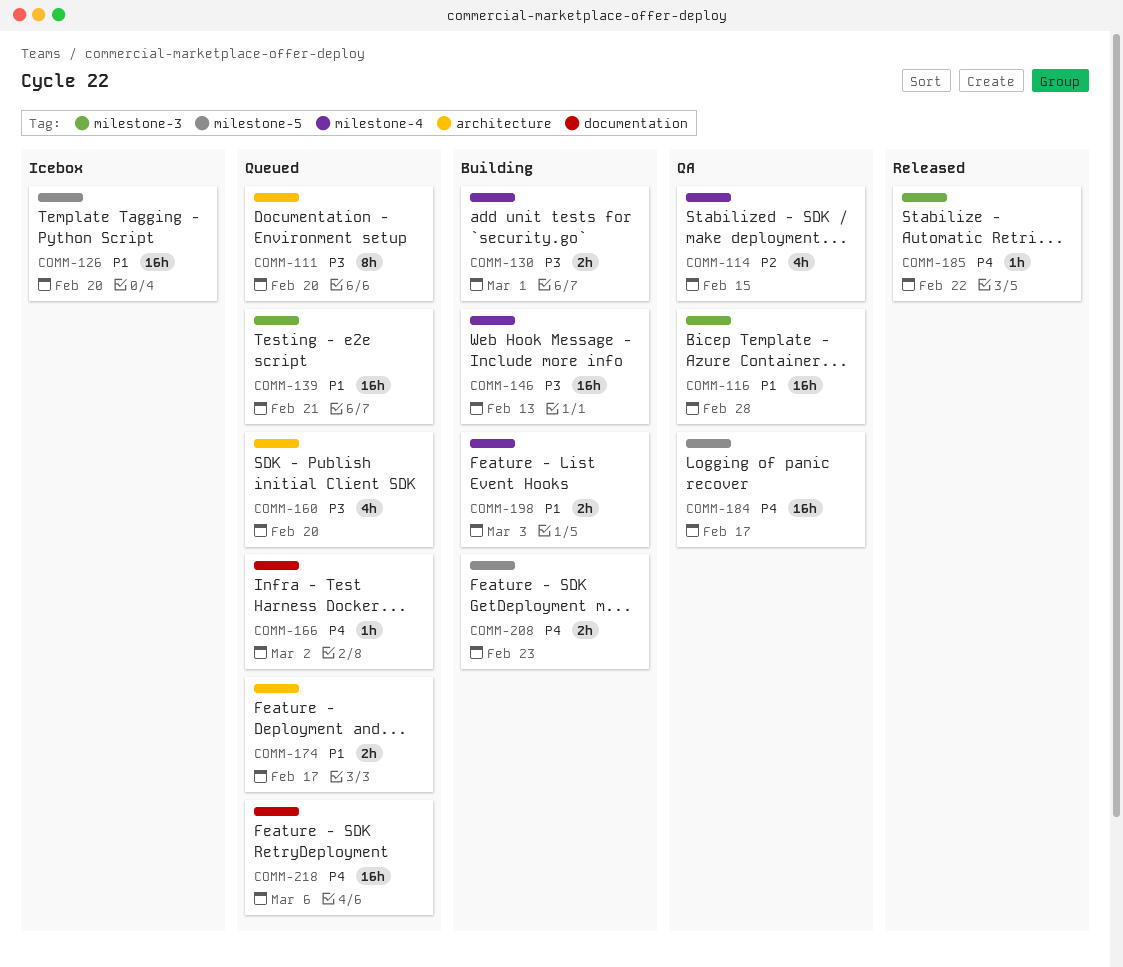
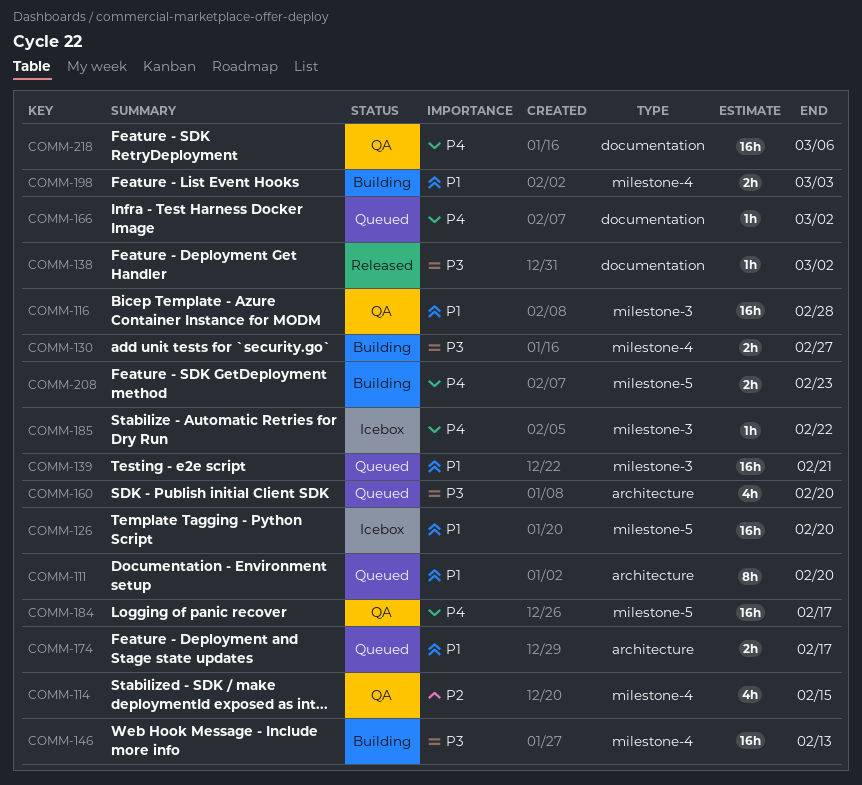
COMM-111, priority: P3 -> P1
COMM-130, due: Mar 1 -> Feb 27
COMM-138: none -> present
COMM-185, status: Released -> Icebox
COMM-218, status: Queued -> QA

